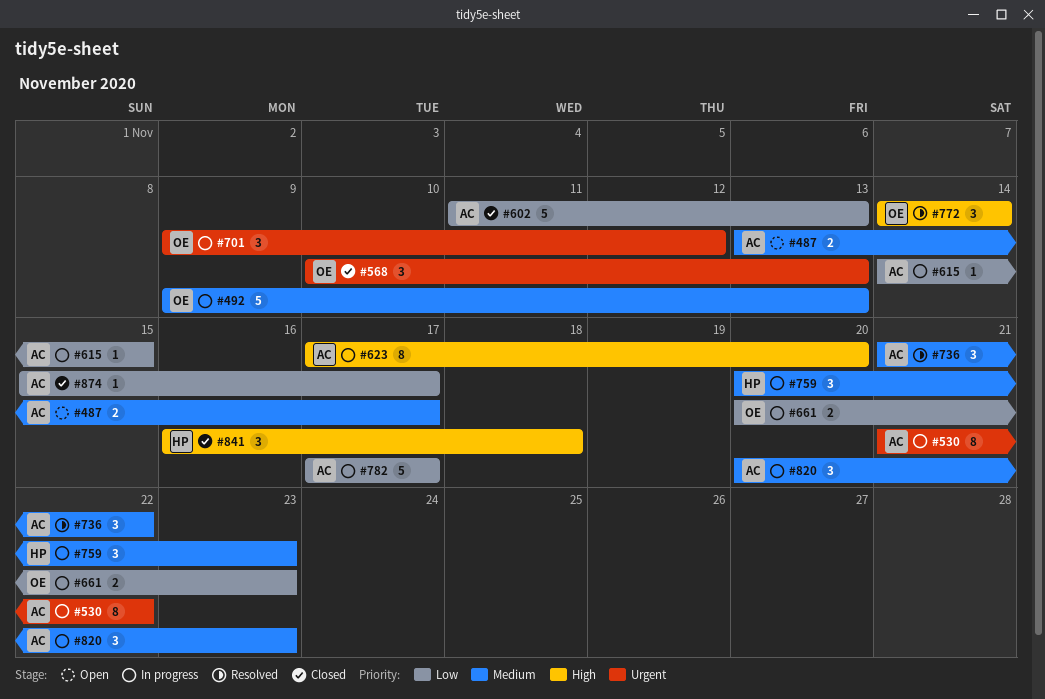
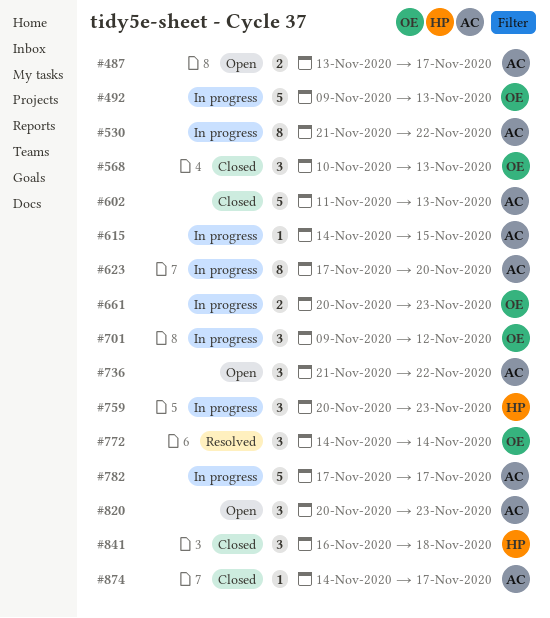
#736, status: Resolved -> Open
#820, status: In progress -> Open
#874, start: Nov 15 -> Nov 14

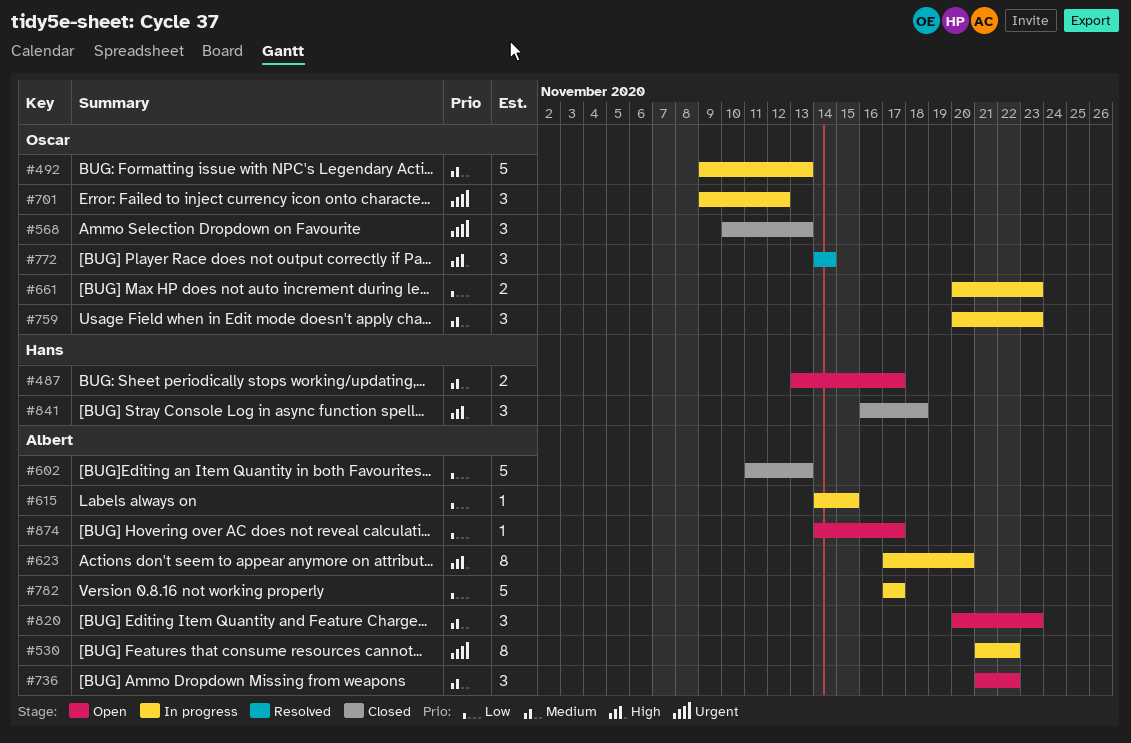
#487, owner: Albert -> Hans
#759, owner: Hans -> Oscar
#874, status: Closed -> Open

